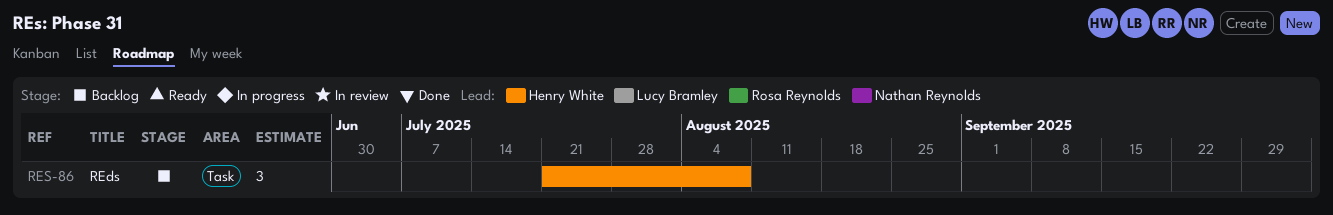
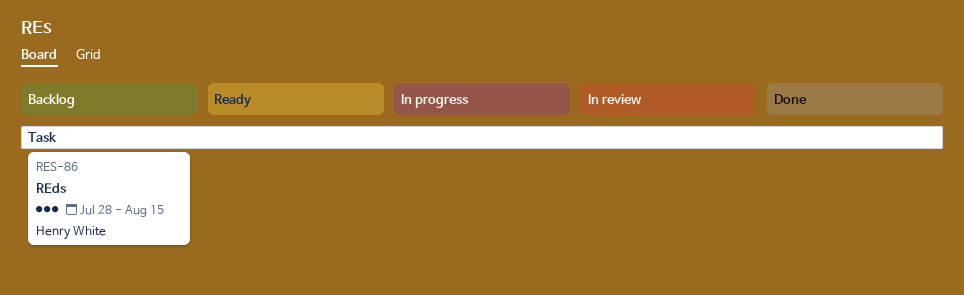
RES-86, start: Jul 21 -> Jul 28
RES-86, due: Aug 8 -> Aug 15

